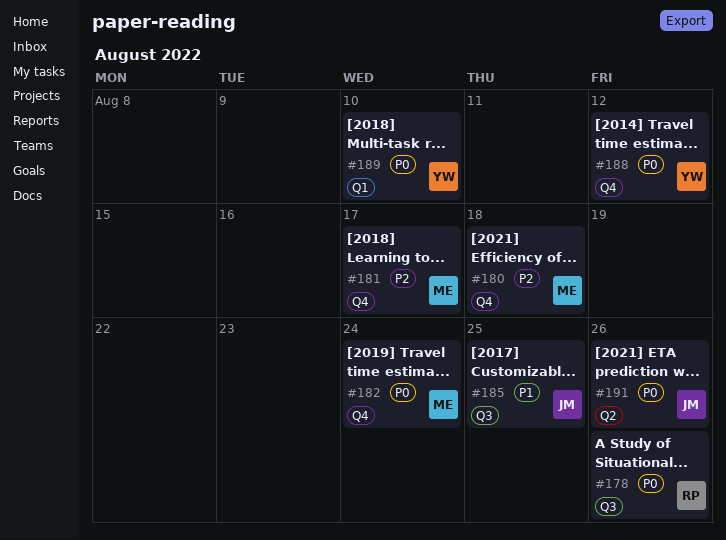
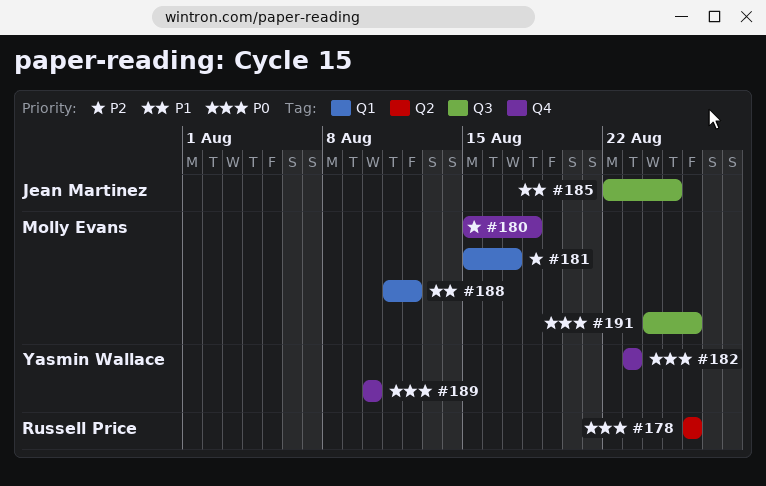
#178, label: Q3 -> Q2
#181, label: Q4 -> Q1
#182, owner: Molly Evans -> Yasmin Wallace
#182, due: Aug 24 -> Aug 23
#188, owner: Yasmin Wallace -> Molly Evans
#188, priority: P0 -> P1
#188, label: Q4 -> Q1
#189, label: Q1 -> Q4
#191, owner: Jean Martinez -> Molly Evans
#191, label: Q2 -> Q3

